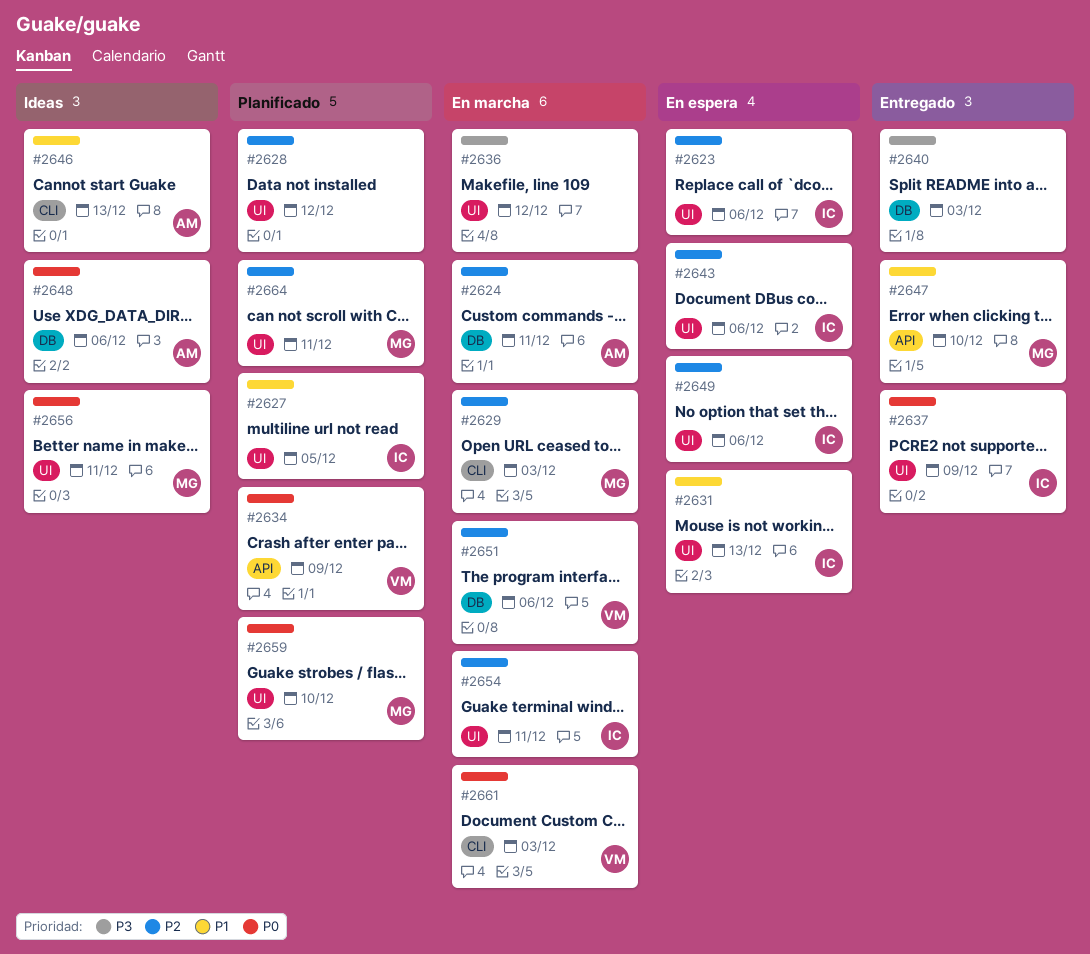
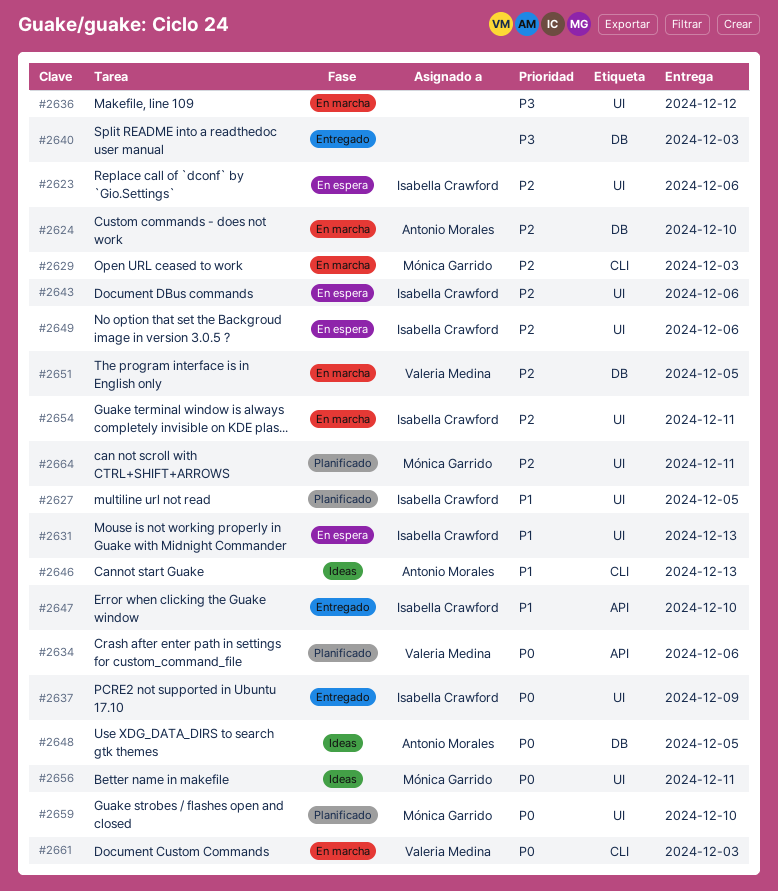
#2624, due: Dec 11 -> Dec 10
#2628: present -> none
#2634, due: Dec 9 -> Dec 6
#2647, owner: Mónica Garrido -> Isabella Crawford
#2648, due: Dec 6 -> Dec 5
#2651, due: Dec 6 -> Dec 5

